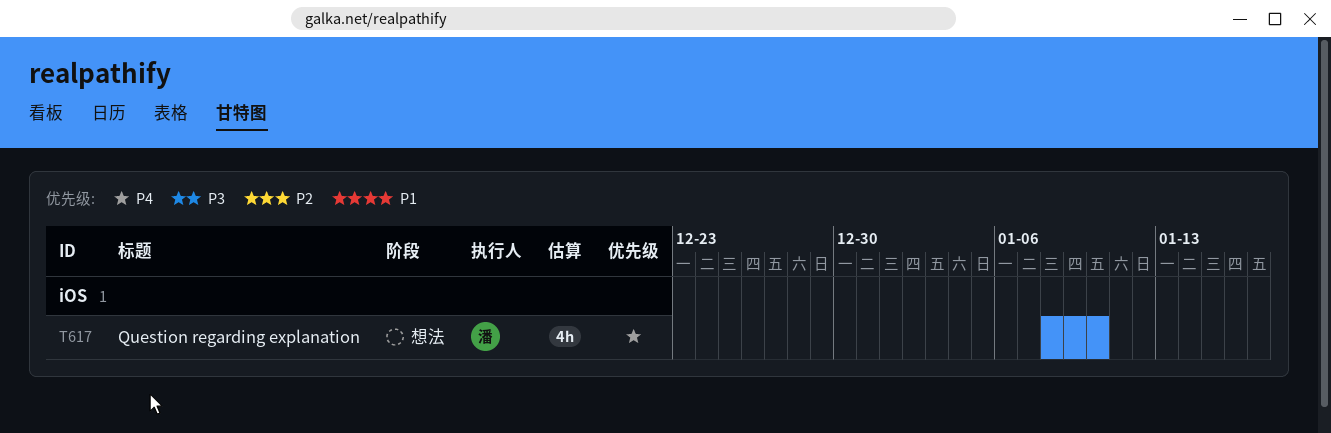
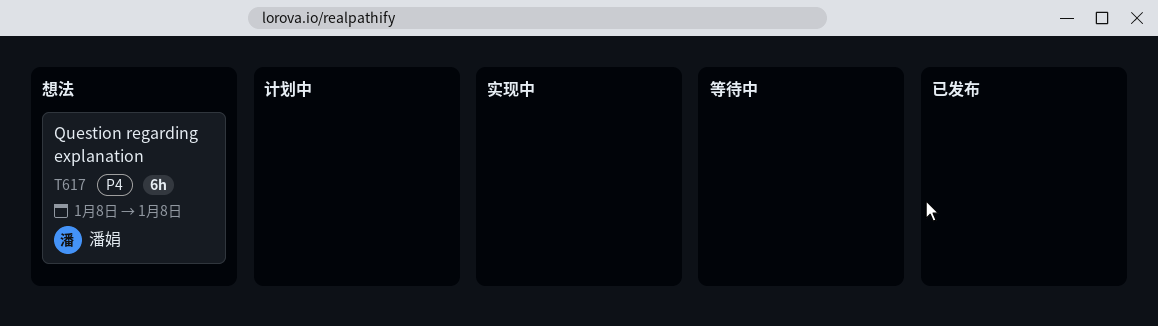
T617, estimate: 4h -> 6h
T617, due: Jan 10 -> Jan 8

